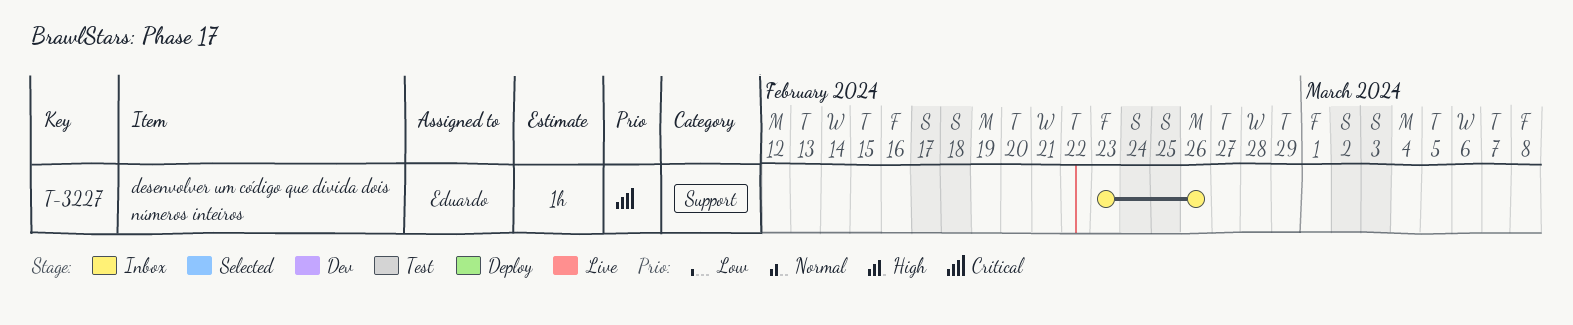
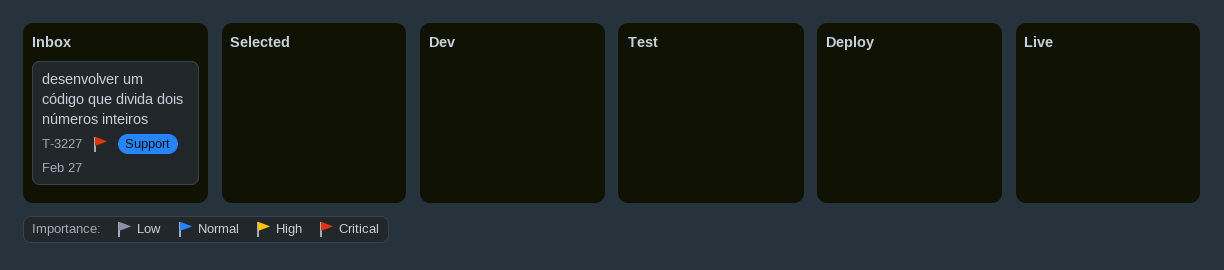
T-3227, due: Feb 26 -> Feb 27

